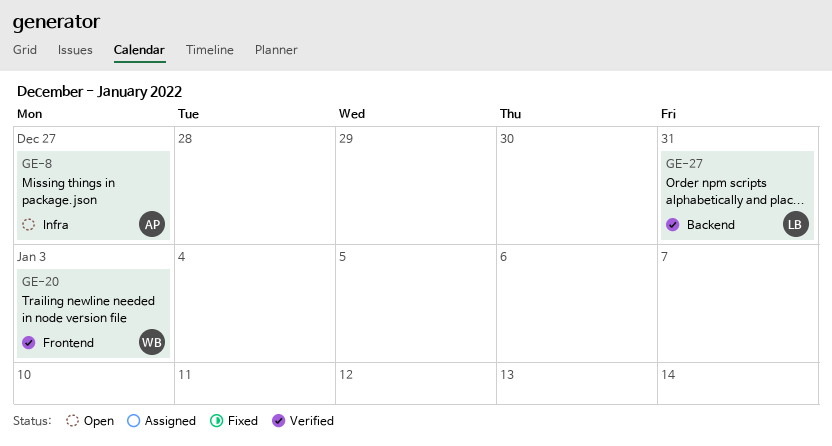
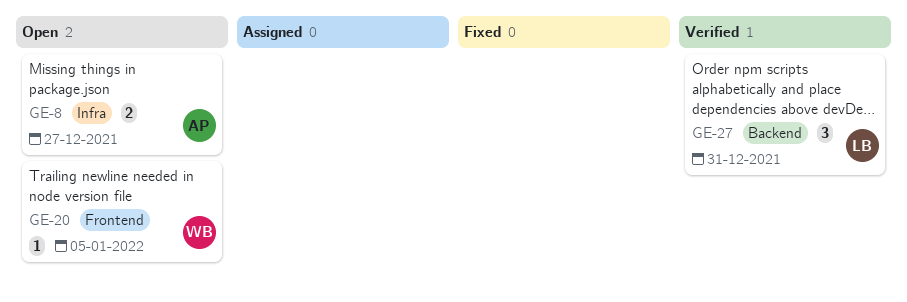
GE-20, status: Verified -> Open
GE-20, due: Jan 3 -> Jan 5

